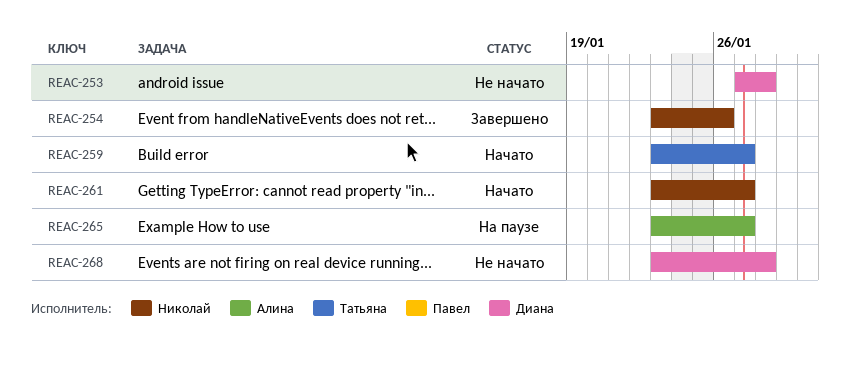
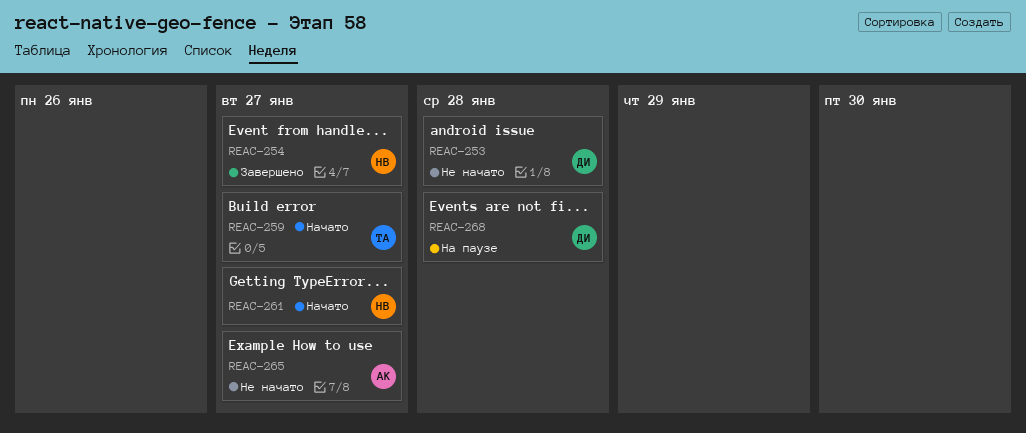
REAC-254, due: Jan 26 -> Jan 27
REAC-265, status: На паузе -> Не начато
REAC-268, status: Не начато -> На паузе

